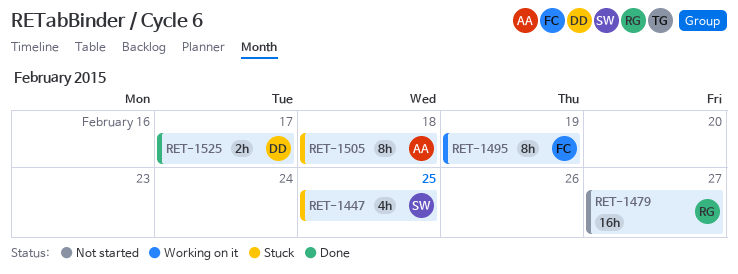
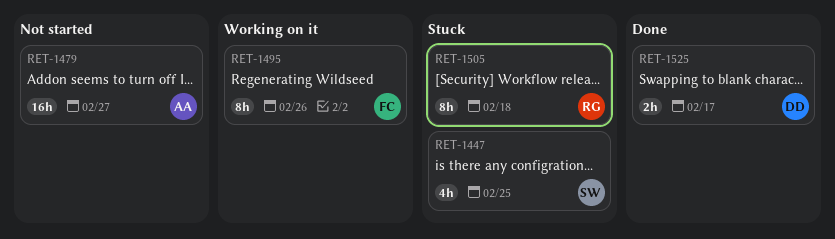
RET-1479, owner: RG -> AA
RET-1495, due: Feb 19 -> Feb 26
RET-1505, owner: AA -> RG

